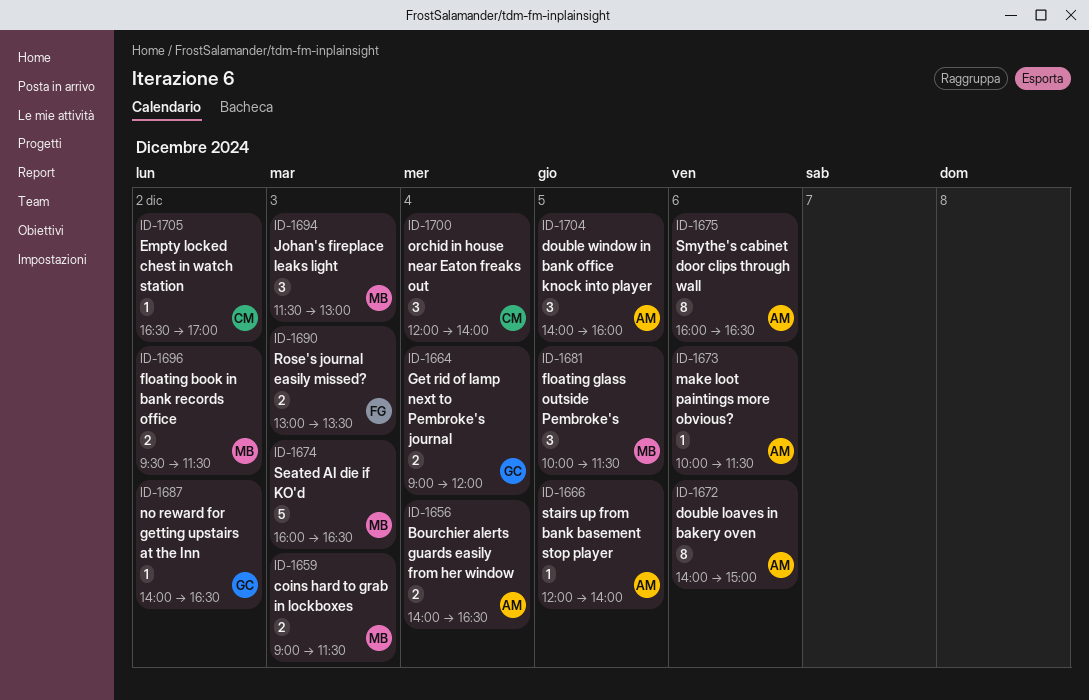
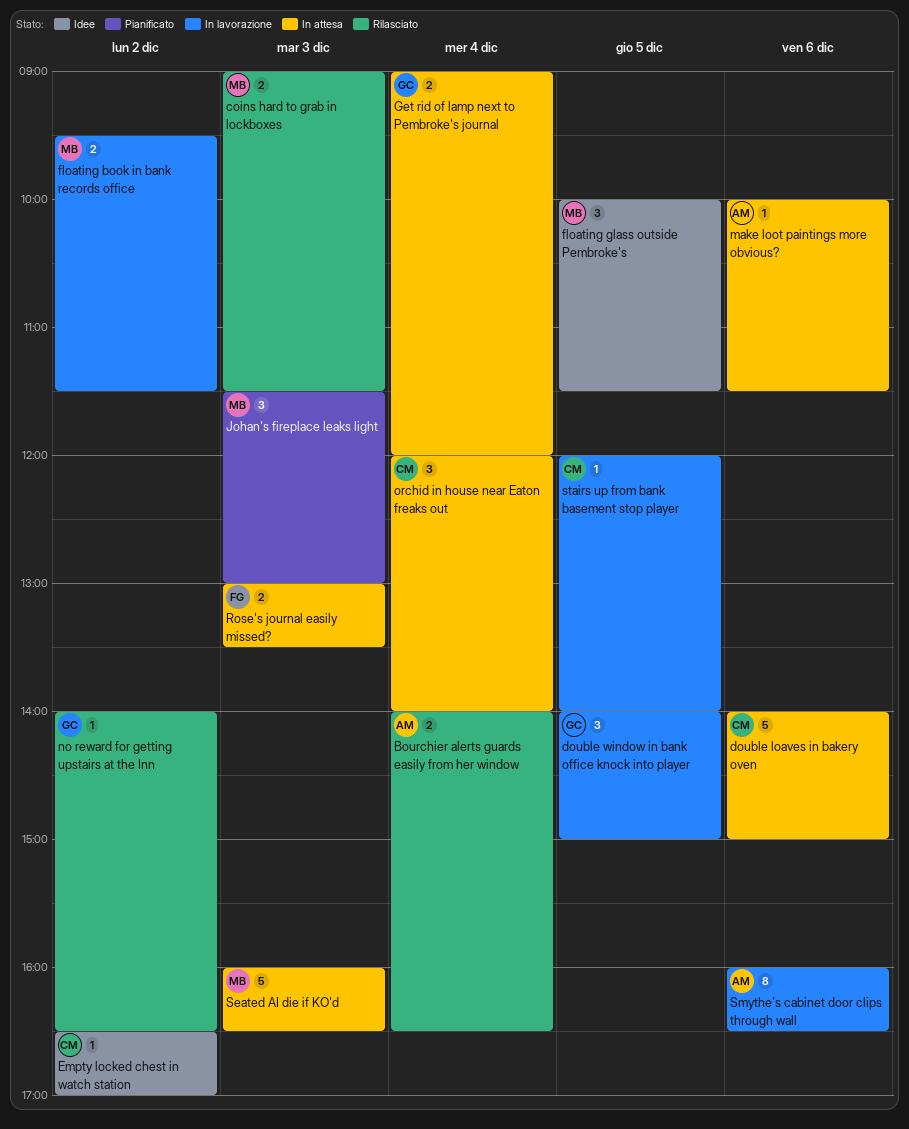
double loaves in bakery oven, owner: AM -> CM
double loaves in bakery oven, estimate: 8 -> 5
double window in bank office knock into player, owner: AM -> GC
double window in bank office knock into player, ends: 16:00 -> 15:00
stairs up from bank basement stop player, owner: AM -> CM

